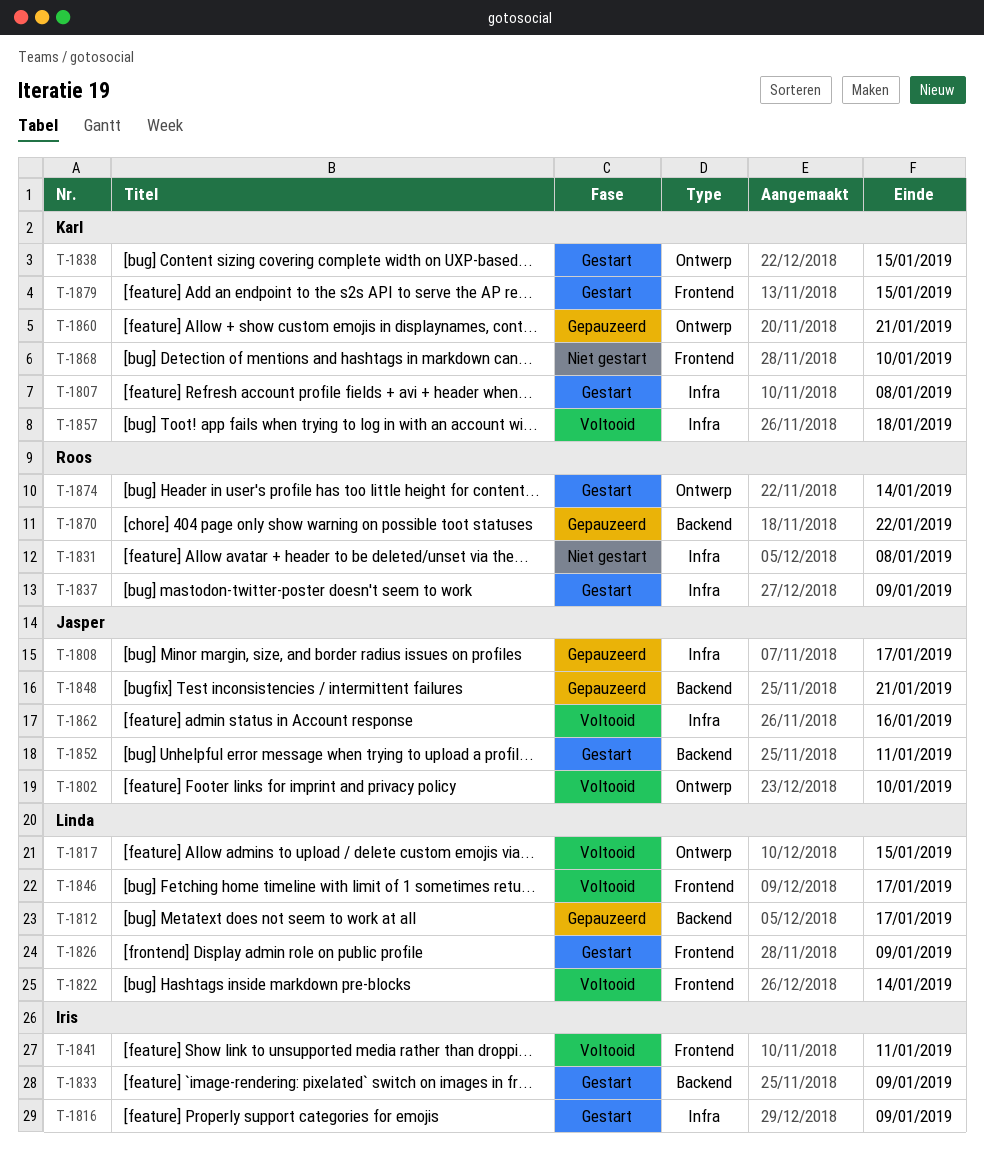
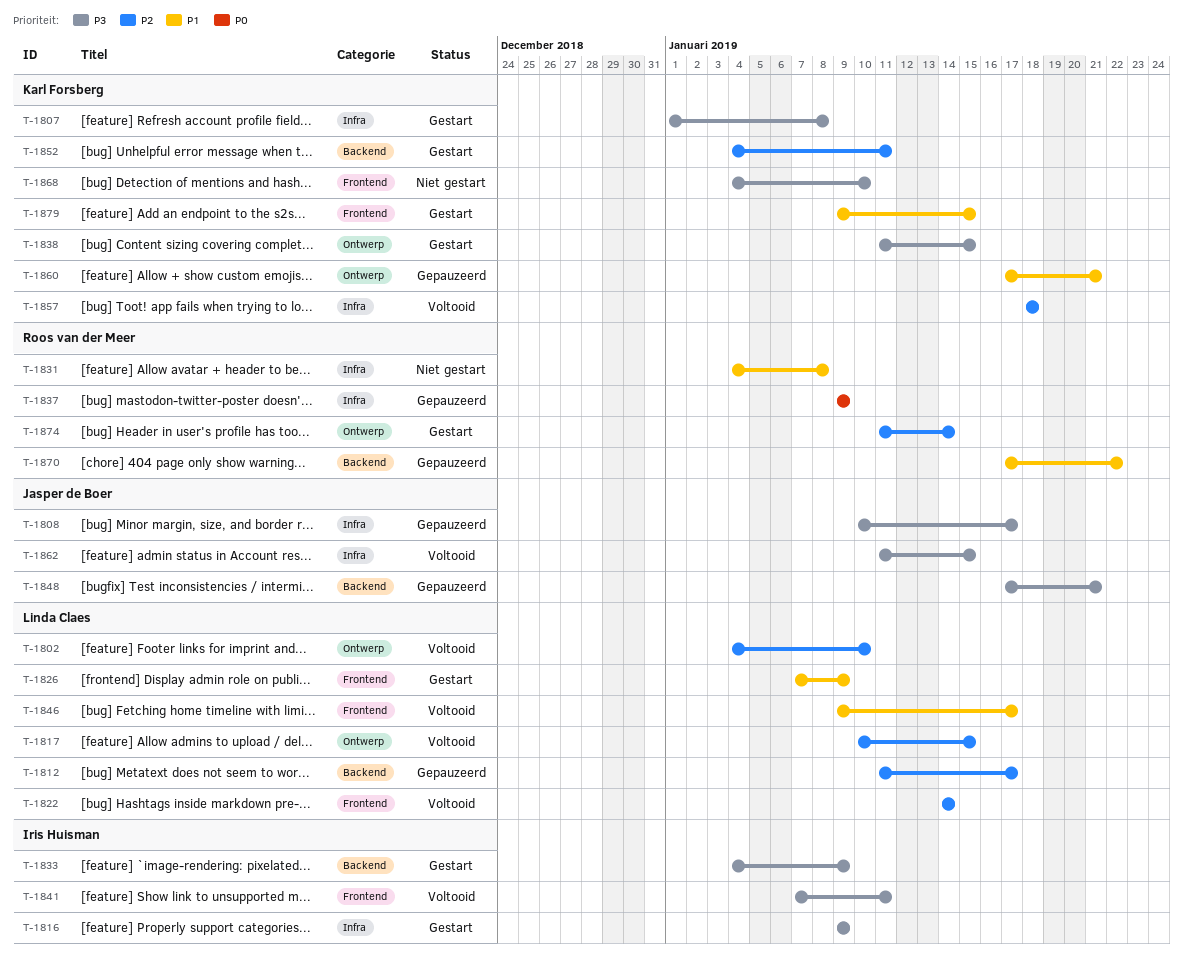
T-1802, owner: Jasper de Boer -> Linda Claes
T-1837, status: Gestart -> Gepauzeerd
T-1852, owner: Jasper de Boer -> Karl Forsberg
T-1862, due: Jan 16 -> Jan 15

